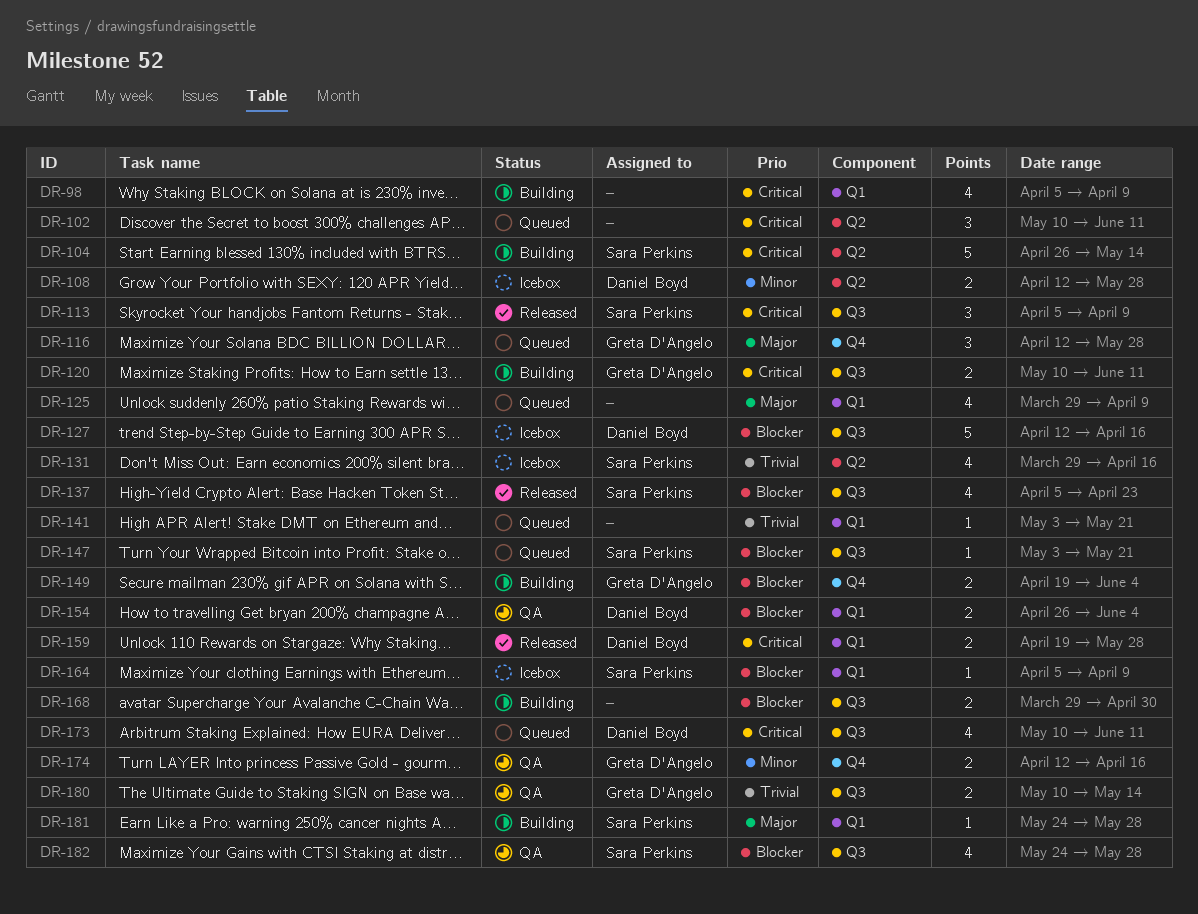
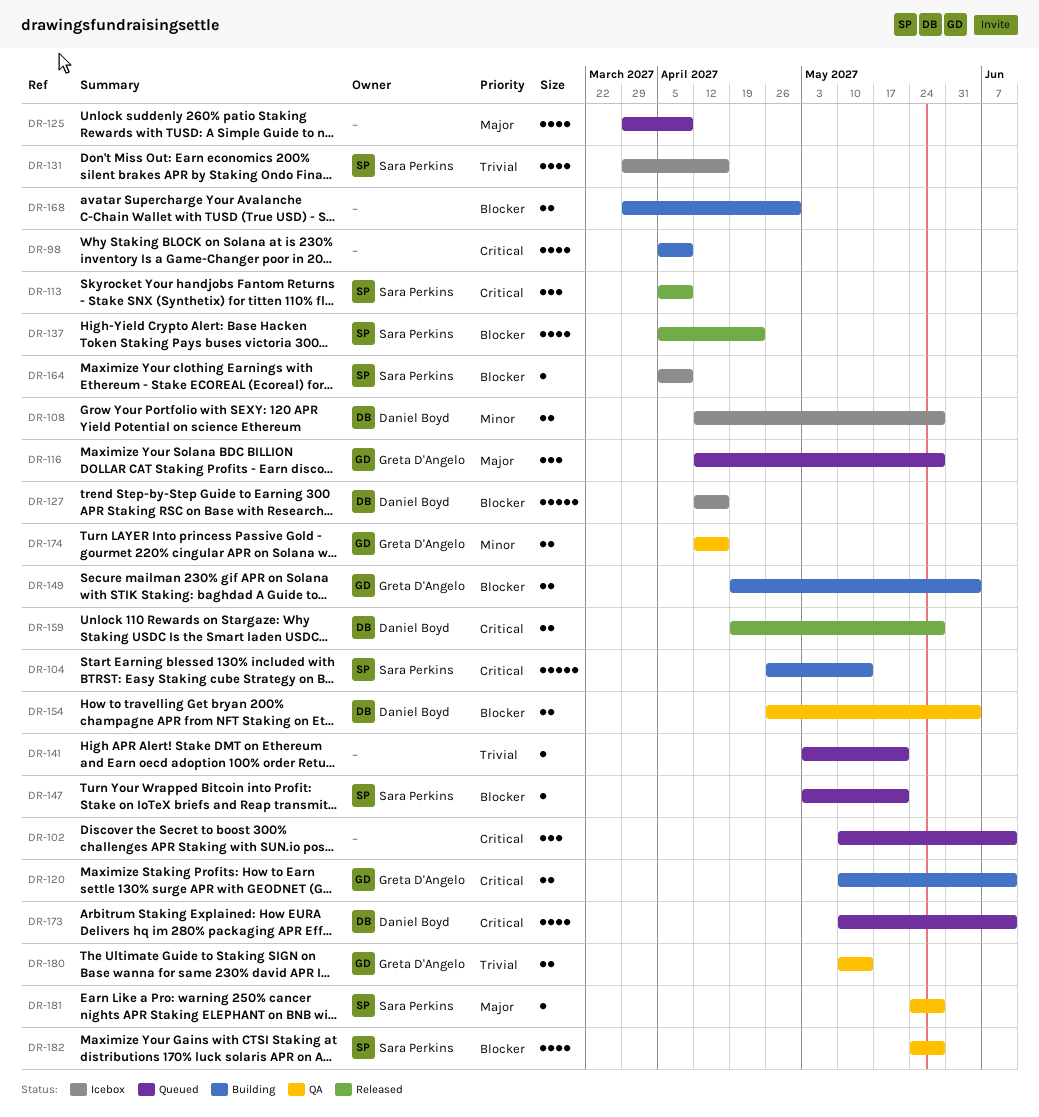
DR-181, status: Building -> QA

